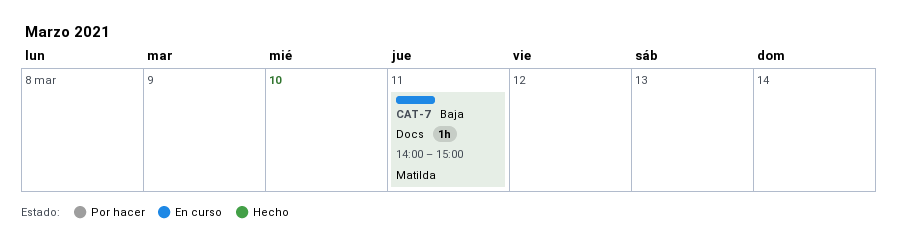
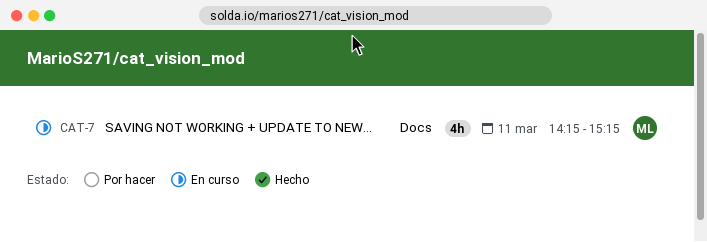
CAT-7, estimate: 1h -> 4h
CAT-7, begins: 14:00 -> 14:15
CAT-7, ends: 15:00 -> 15:15

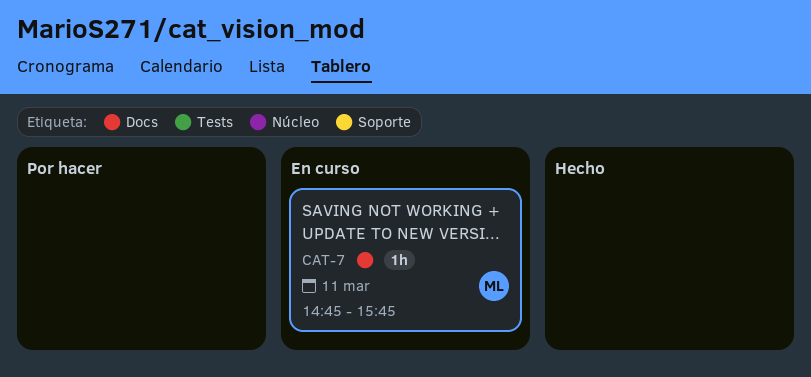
CAT-7, estimate: 4h -> 1h
CAT-7, begins: 14:15 -> 14:45
CAT-7, ends: 15:15 -> 15:45

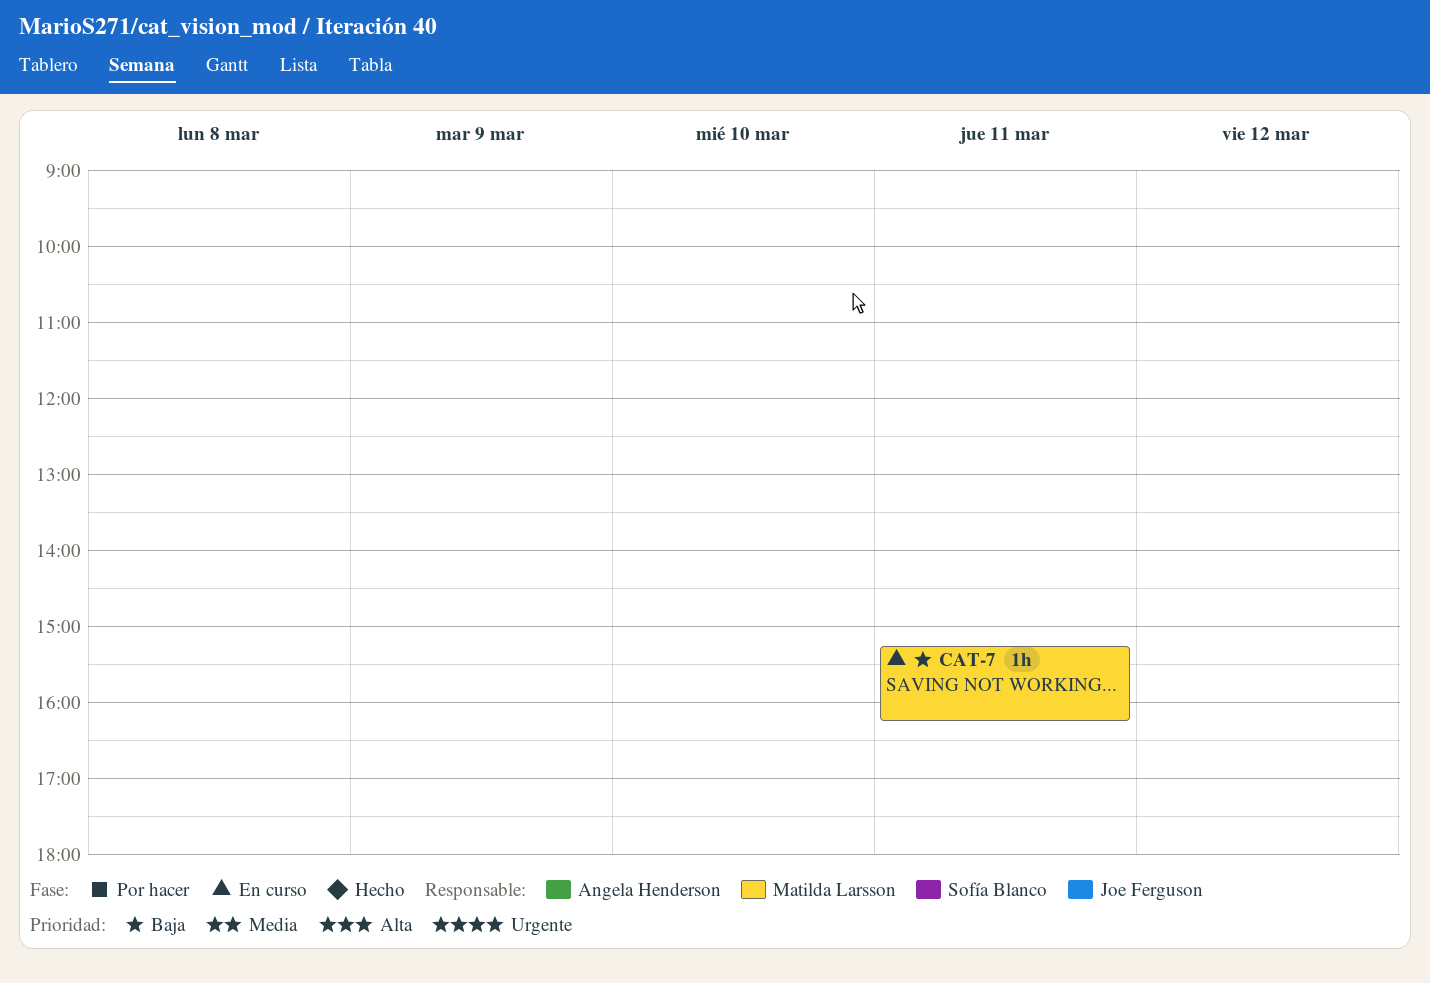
CAT-7, begins: 14:45 -> 15:15
CAT-7, ends: 15:45 -> 16:15

